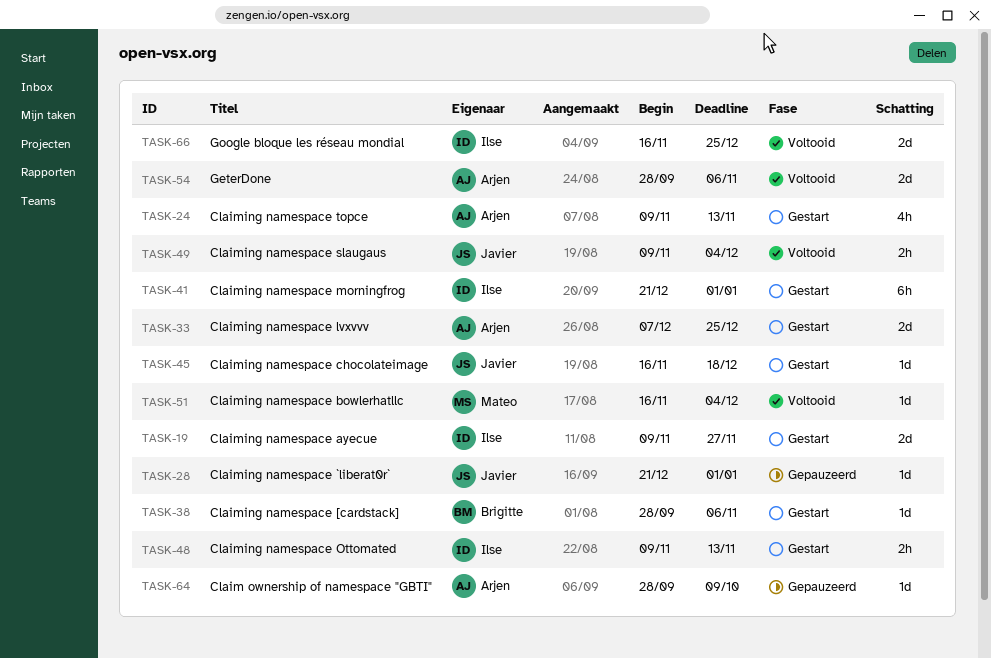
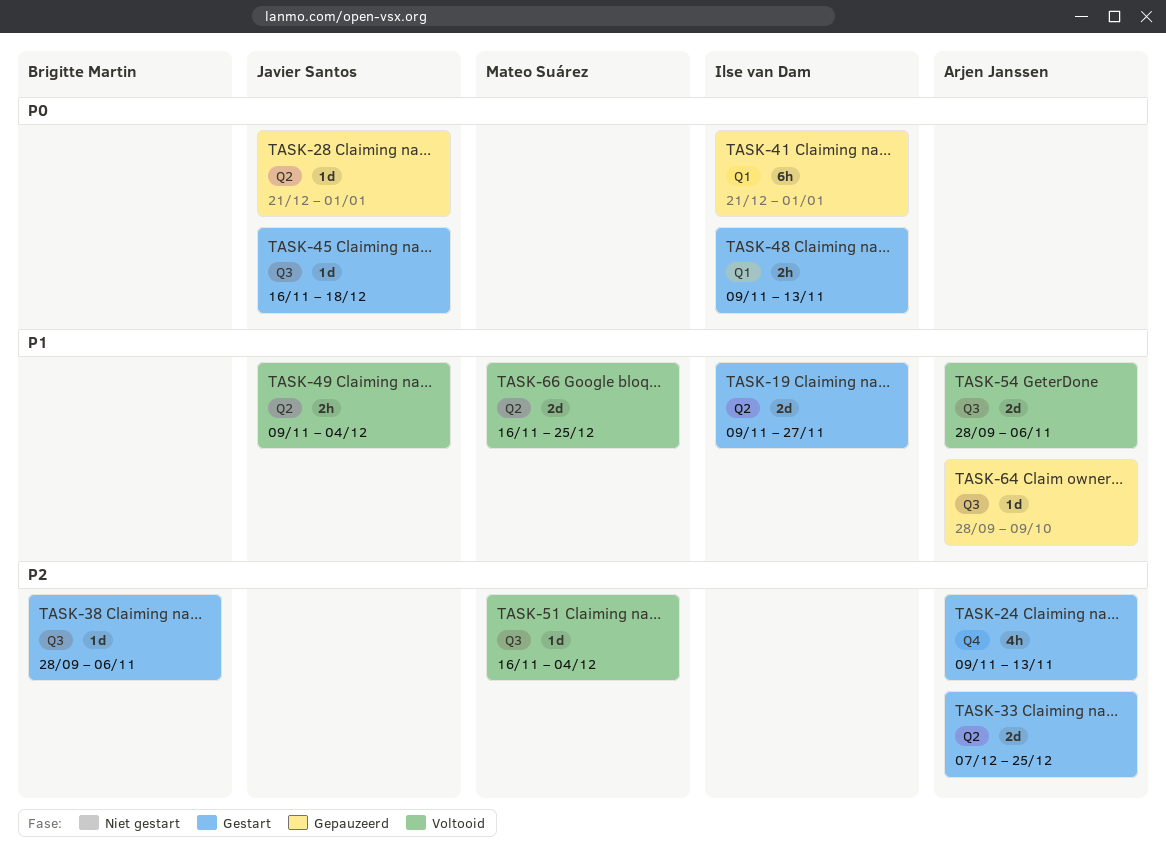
TASK-41, status: Gestart -> Gepauzeerd
TASK-66, owner: Ilse van Dam -> Mateo Suárez

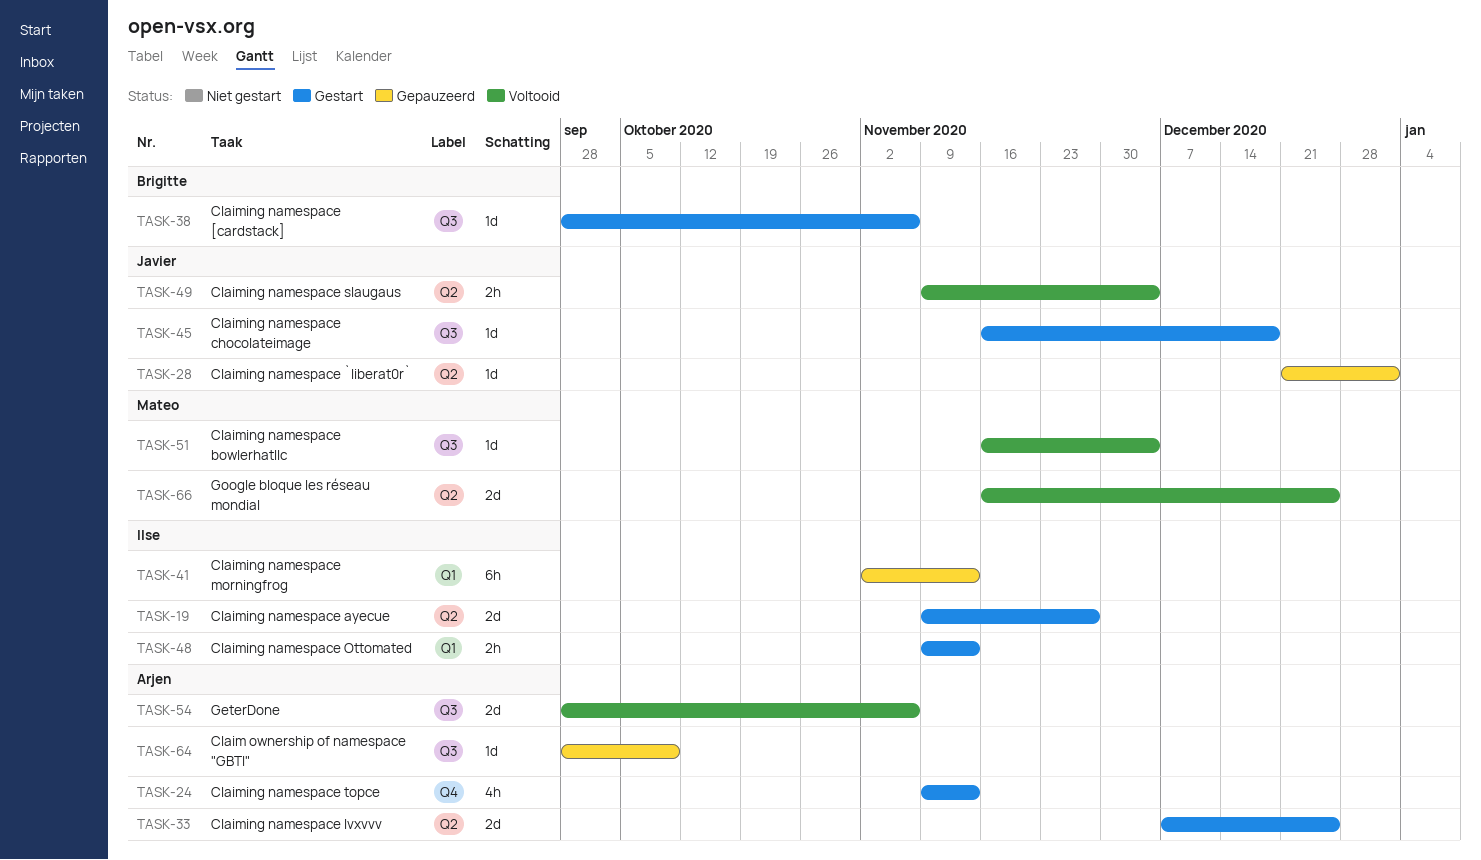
TASK-41, start: Dec 21 -> Nov 2
TASK-41, due: Jan 1 -> Nov 13

